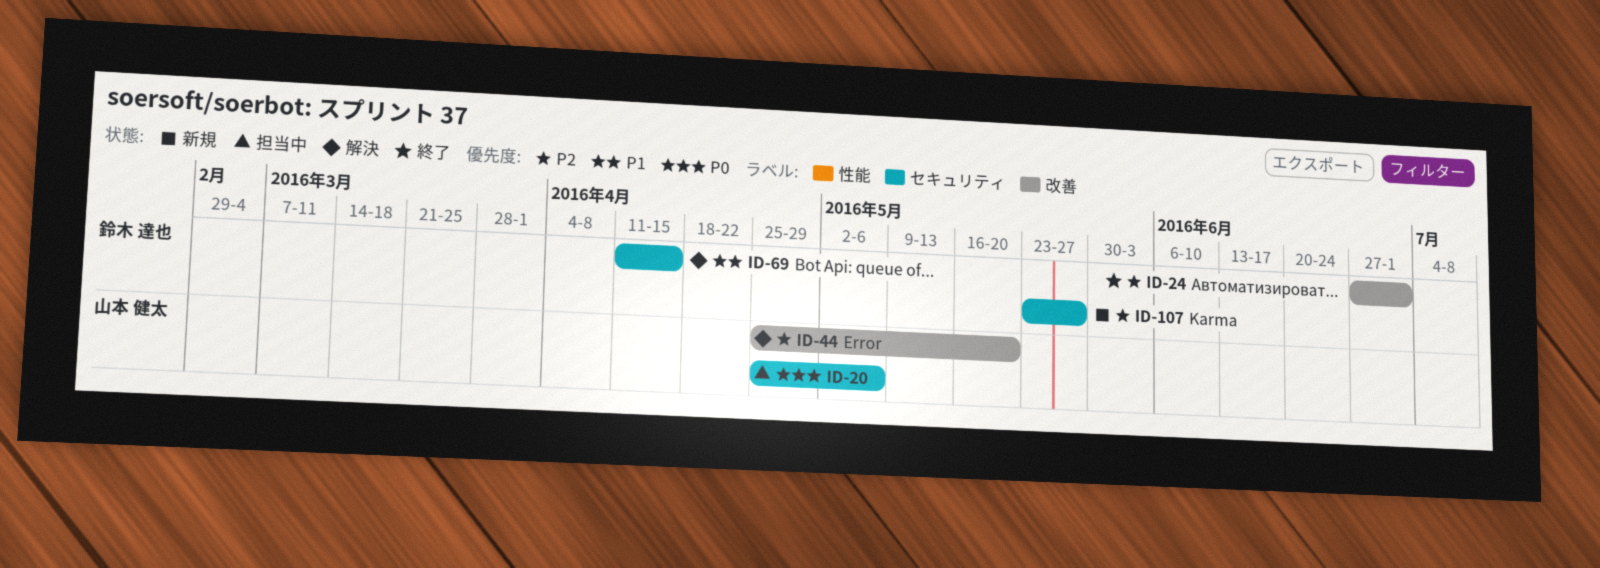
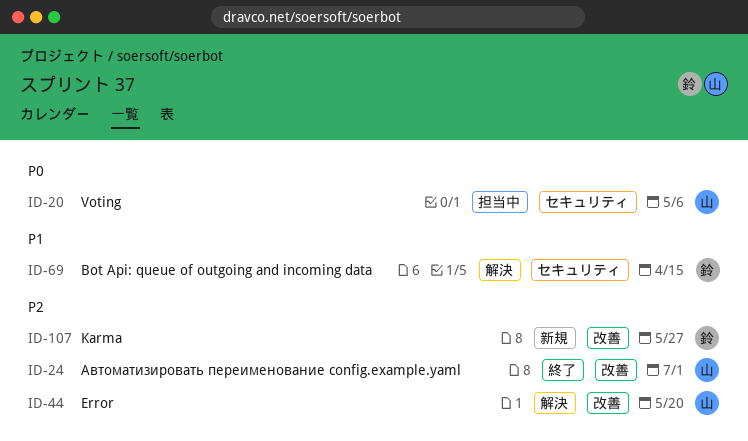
ID-24, owner: 鈴木 達也 -> 山本 健太
ID-107, label: セキュリティ -> 改善

